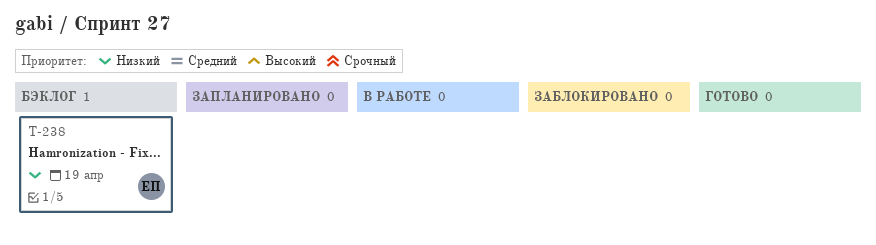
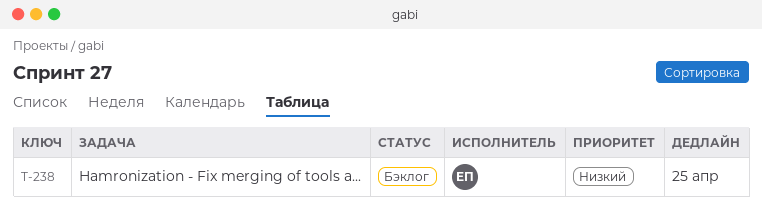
T-238, due: Apr 19 -> Apr 25

